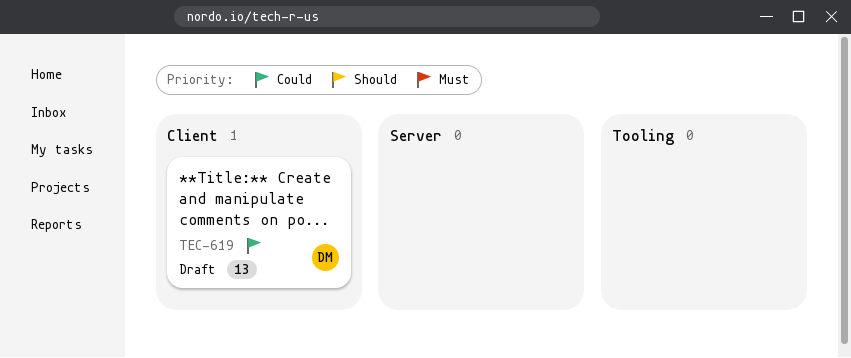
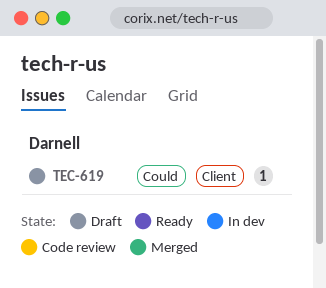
TEC-619, estimate: 13 -> 1

